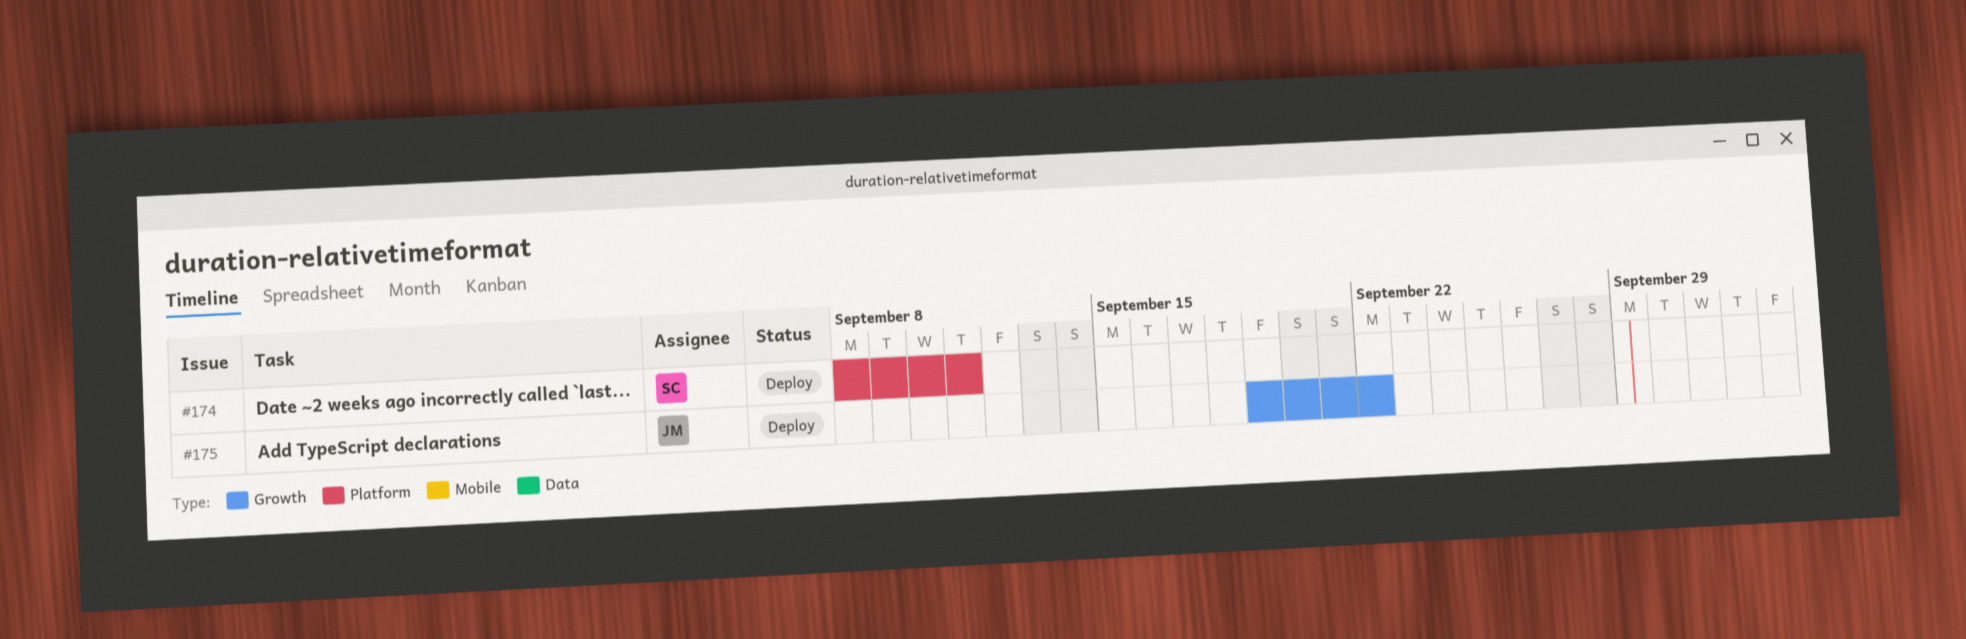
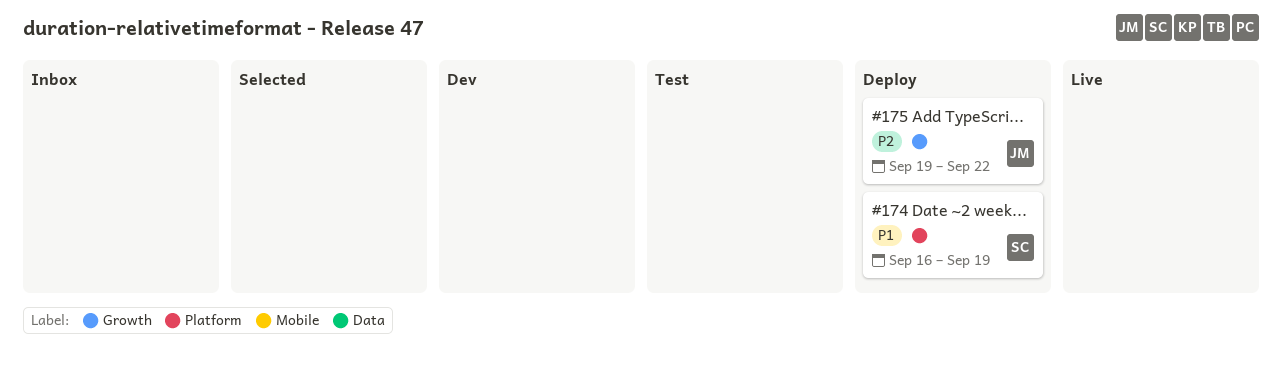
#174, start: Sep 8 -> Sep 16
#174, due: Sep 11 -> Sep 19

